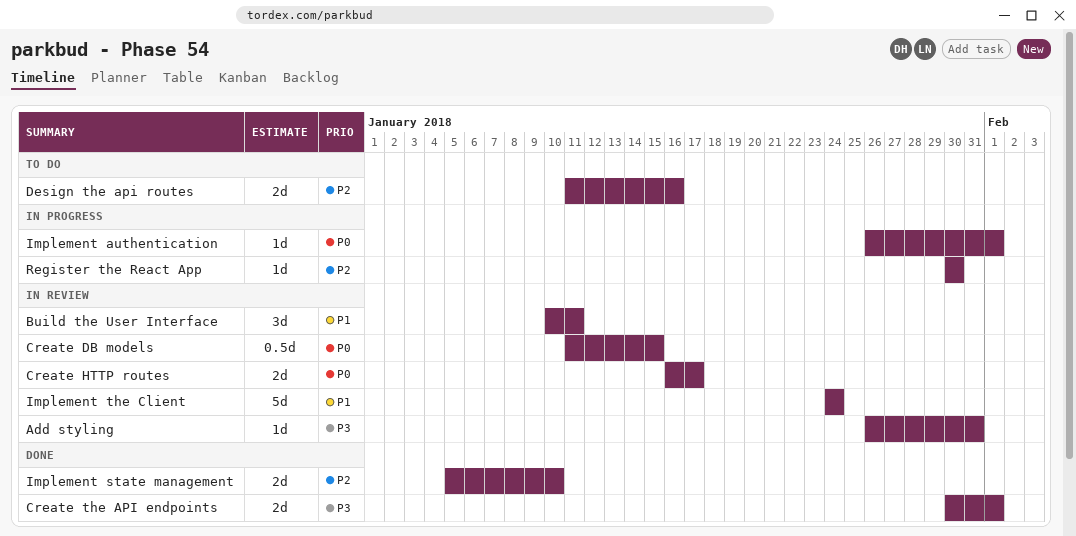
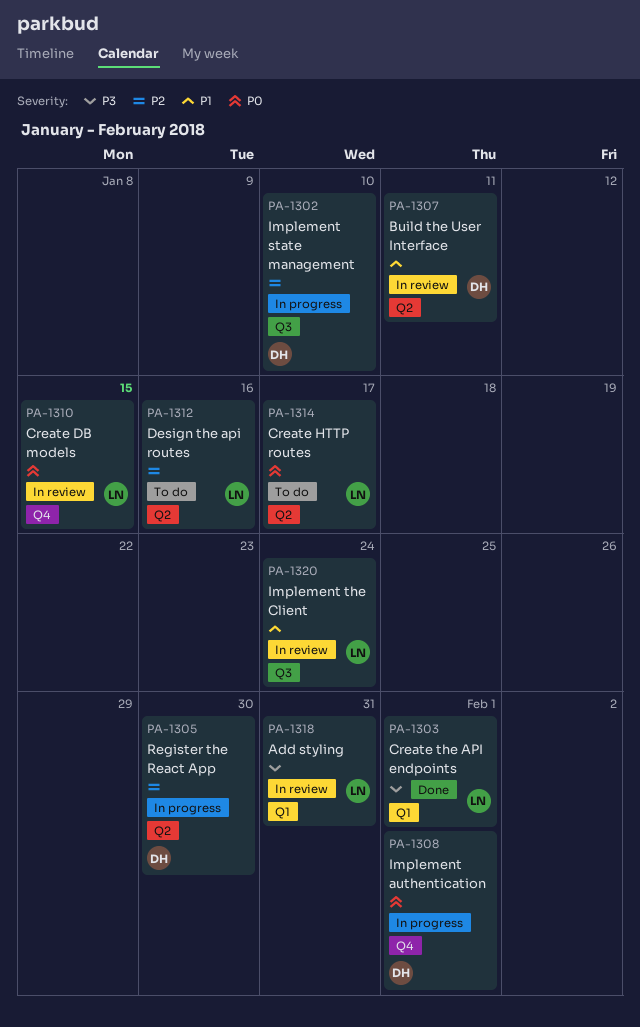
Create HTTP routes, status: In review -> To do
Implement state management, status: Done -> In progress

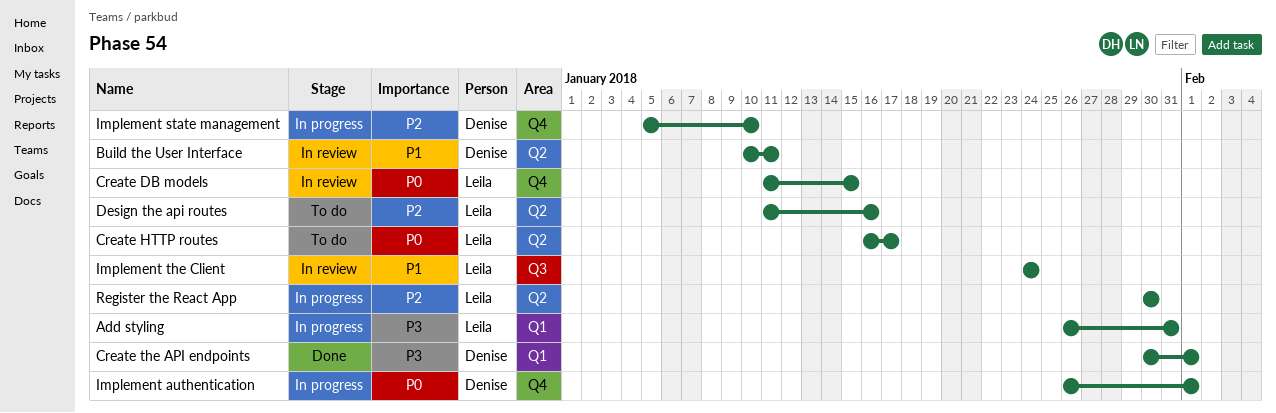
Add styling, status: In review -> In progress
Create the API endpoints, owner: Leila -> Denise
Implement state management, label: Q3 -> Q4
Register the React App, owner: Denise -> Leila

